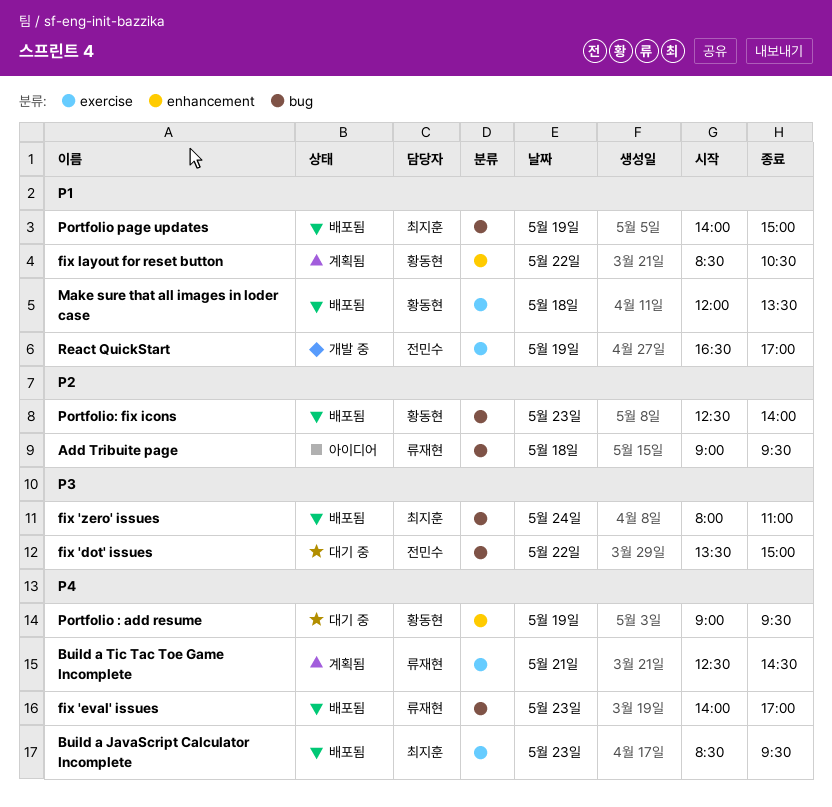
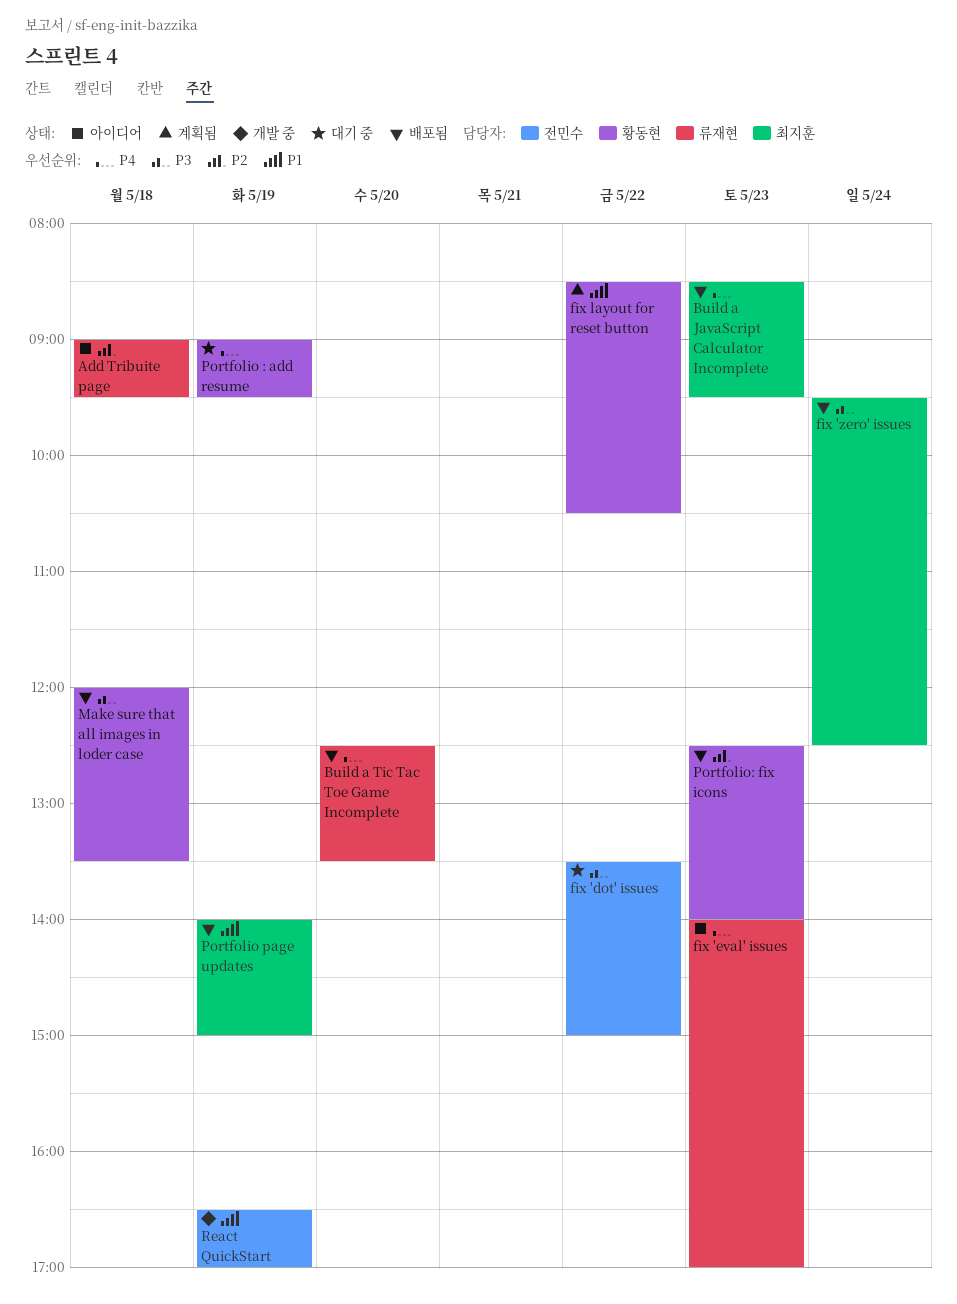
Build a Tic Tac Toe Game Incomplete, status: 계획됨 -> 배포됨
Build a Tic Tac Toe Game Incomplete, day: May 21 -> May 20
Build a Tic Tac Toe Game Incomplete, ends: 14:30 -> 13:30
fix 'eval' issues, status: 배포됨 -> 아이디어
fix 'zero' issues, begins: 08:00 -> 09:30
fix 'zero' issues, ends: 11:00 -> 12:30
Make sure that all images in loder case, priority: P1 -> P3

